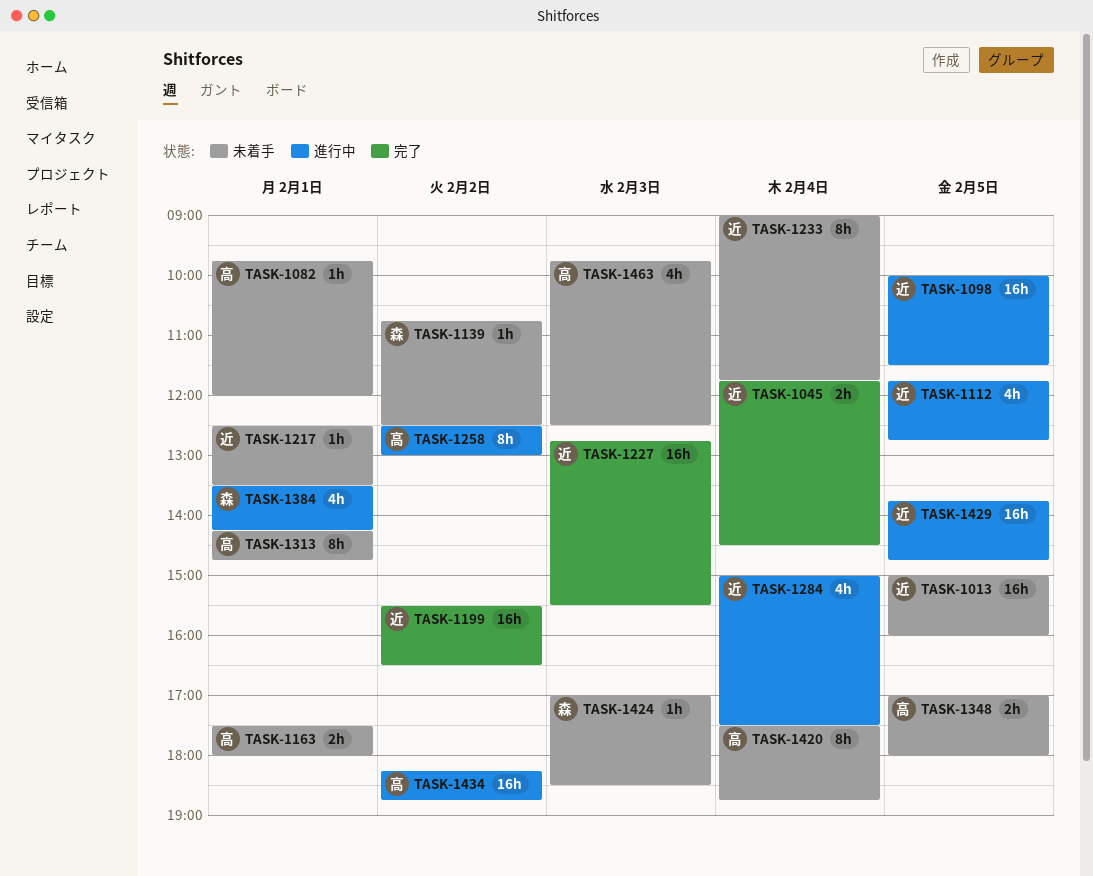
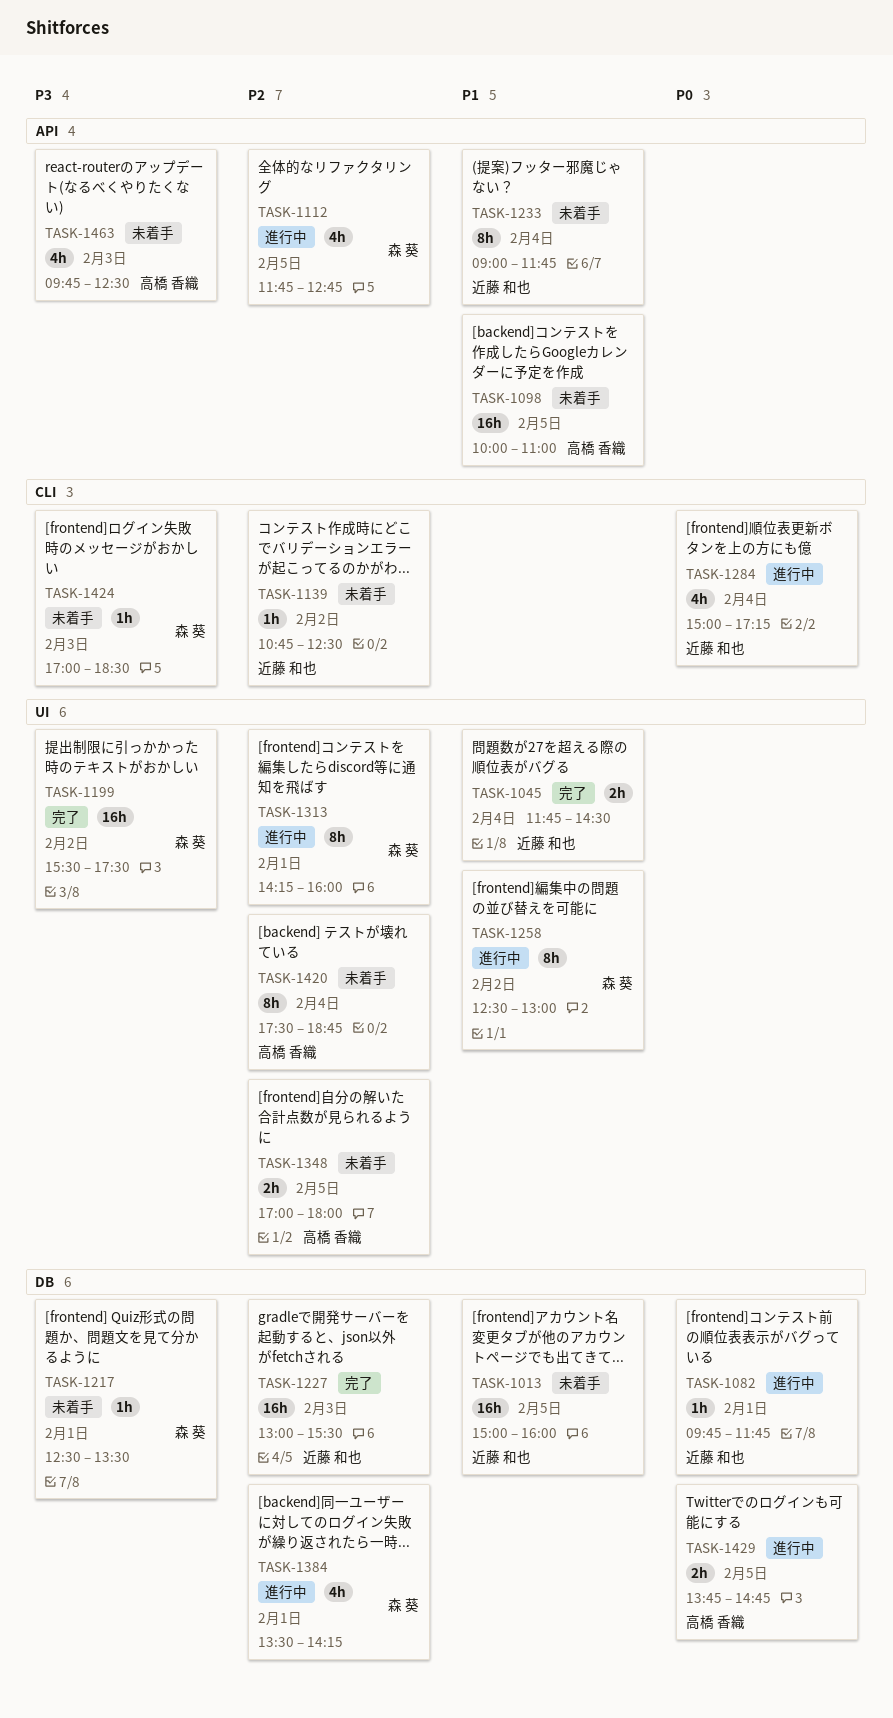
TASK-1082, status: 未着手 -> 進行中
TASK-1082, owner: 高橋 香織 -> 近藤 和也
TASK-1082, ends: 12:00 -> 11:45
TASK-1098, status: 進行中 -> 未着手
TASK-1098, owner: 近藤 和也 -> 高橋 香織
TASK-1098, ends: 11:30 -> 11:00
TASK-1112, owner: 近藤 和也 -> 森 葵
TASK-1139, owner: 森 葵 -> 近藤 和也
TASK-1163: present -> none
TASK-1199, owner: 近藤 和也 -> 森 葵
TASK-1199, ends: 16:30 -> 17:30
TASK-1217, owner: 近藤 和也 -> 森 葵
TASK-1227, begins: 12:45 -> 13:00
TASK-1258, owner: 高橋 香織 -> 森 葵
TASK-1284, ends: 17:30 -> 17:15
TASK-1313, status: 未着手 -> 進行中
TASK-1313, owner: 高橋 香織 -> 森 葵
TASK-1313, ends: 14:45 -> 16:00
TASK-1429, owner: 近藤 和也 -> 高橋 香織
TASK-1429, estimate: 16h -> 2h
TASK-1434: present -> none

